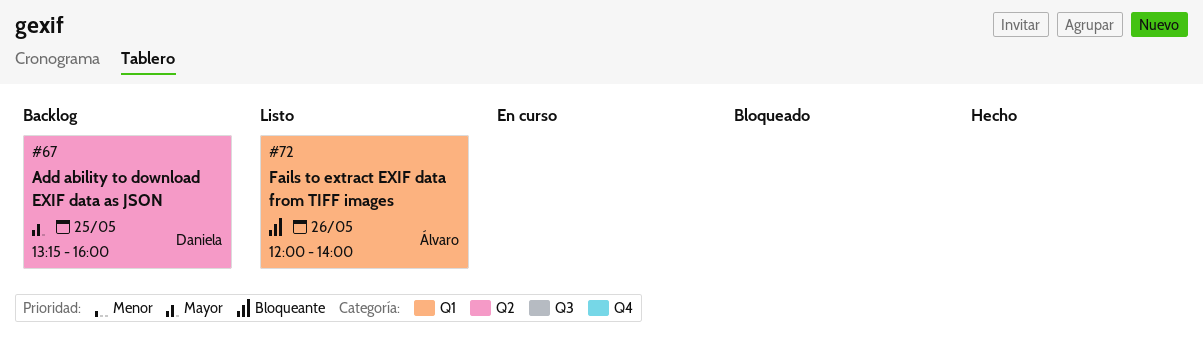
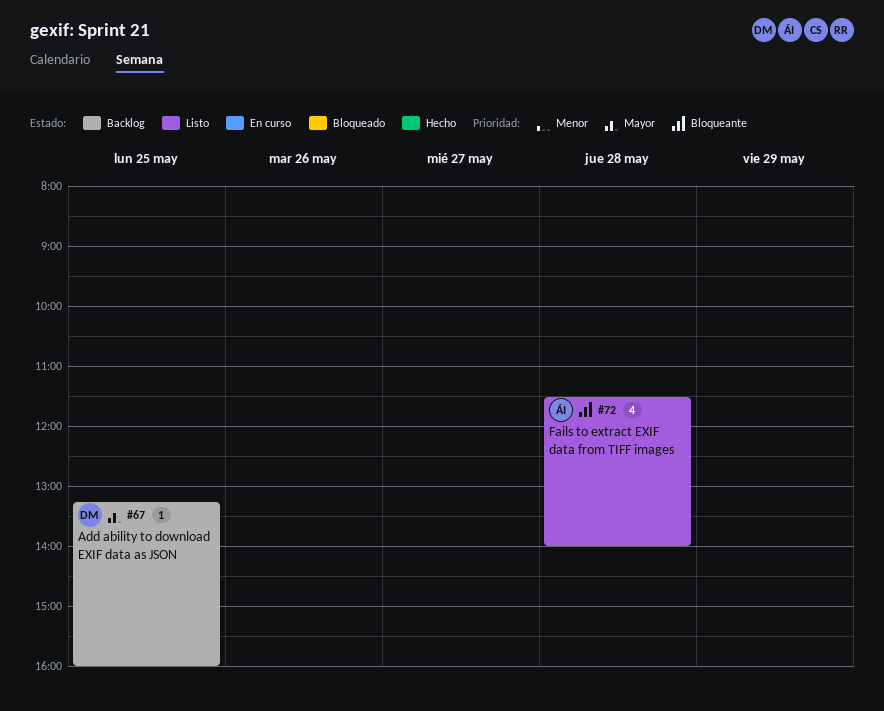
#72, day: May 26 -> May 28
#72, begins: 12:00 -> 11:30

